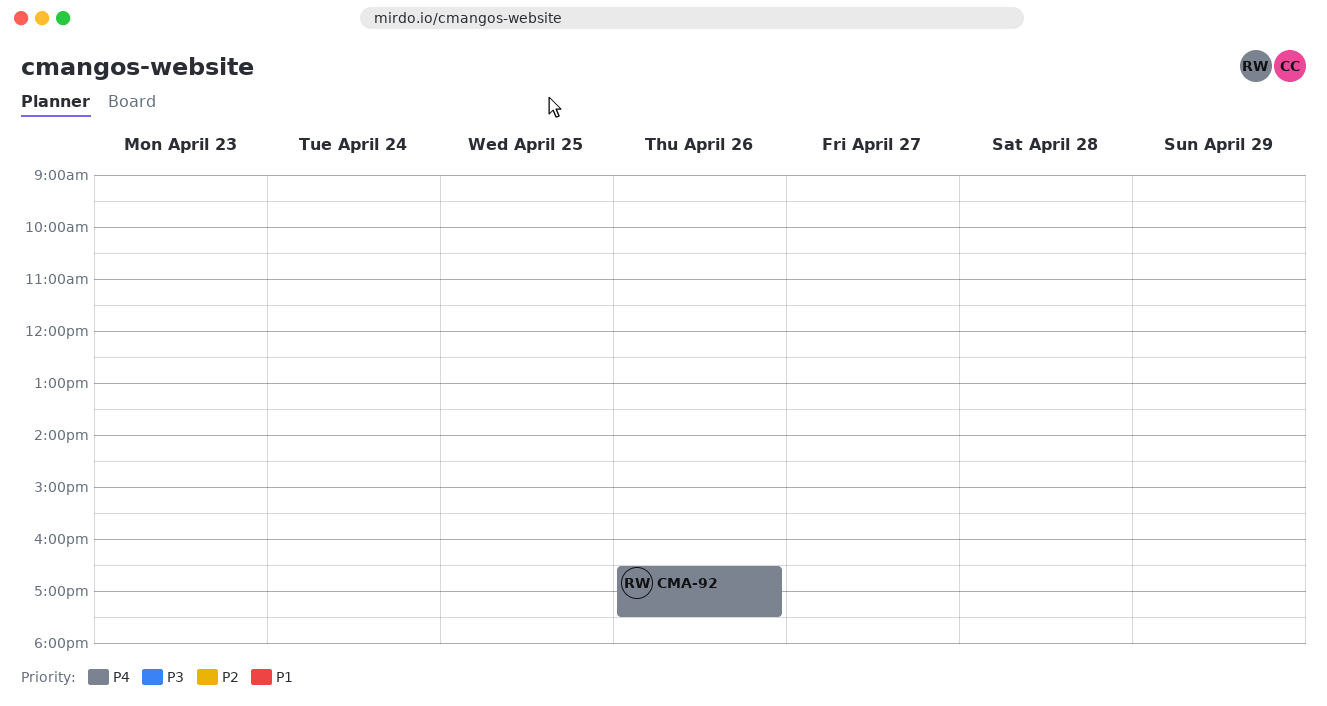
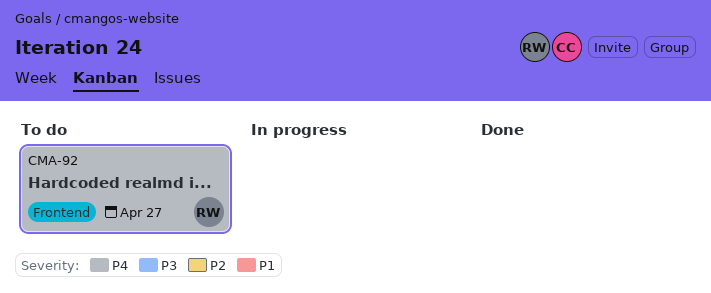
CMA-92, day: Apr 26 -> Apr 27

